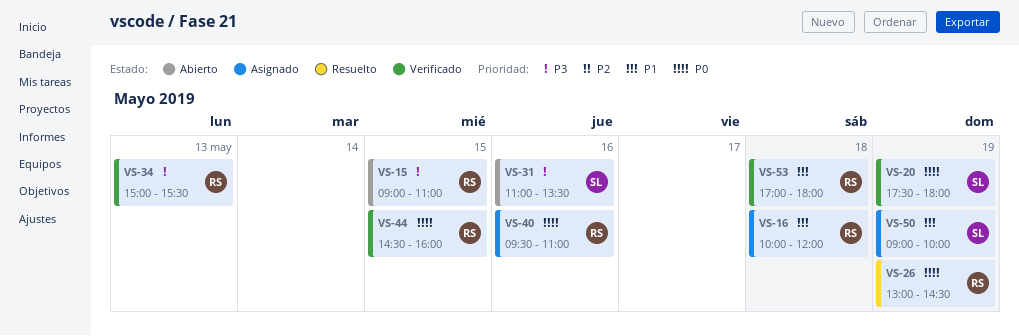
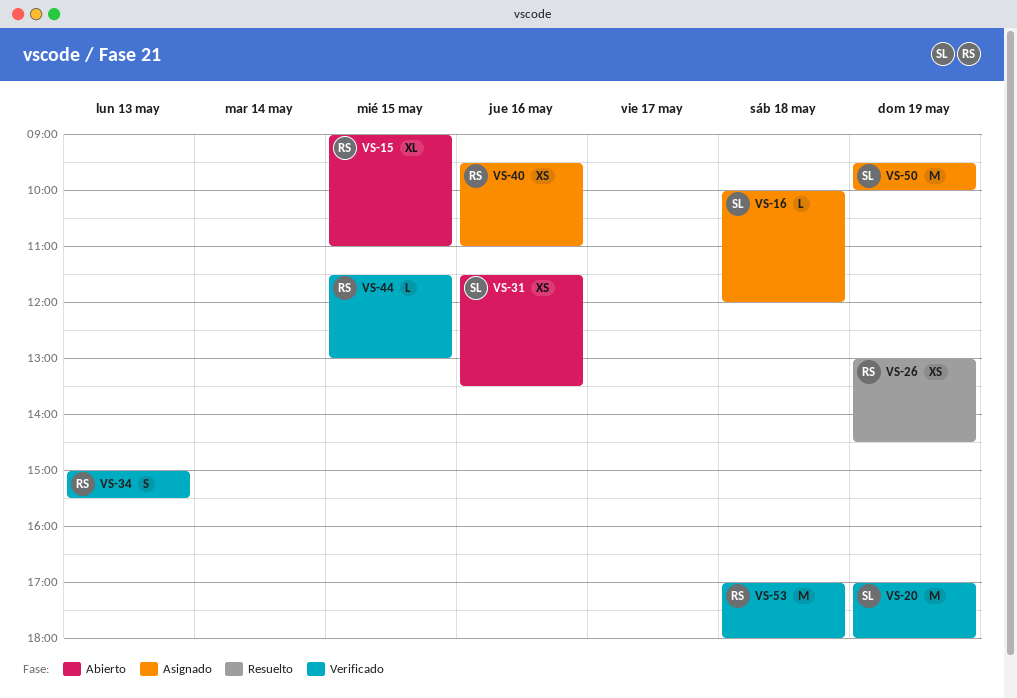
VS-16, owner: RS -> SL
VS-20, begins: 17:30 -> 17:00
VS-31, begins: 11:00 -> 11:30
VS-44, begins: 14:30 -> 11:30
VS-44, ends: 16:00 -> 13:00
VS-50, begins: 09:00 -> 09:30

